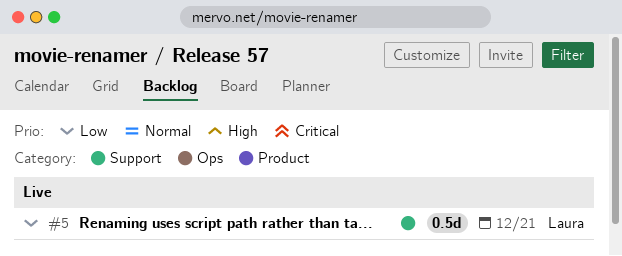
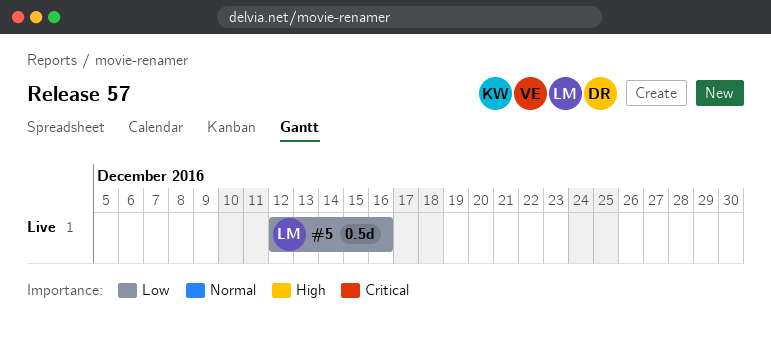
#5, due: Dec 21 -> Dec 16

